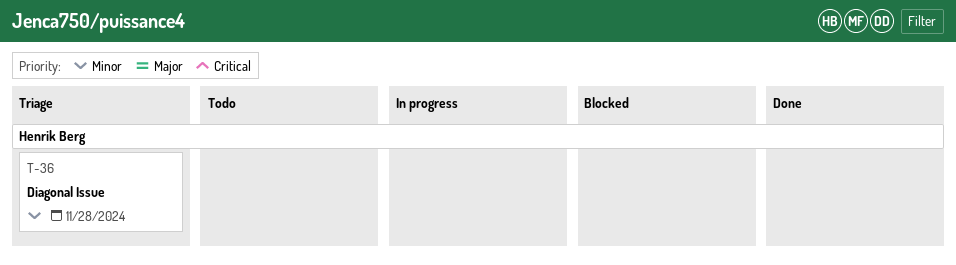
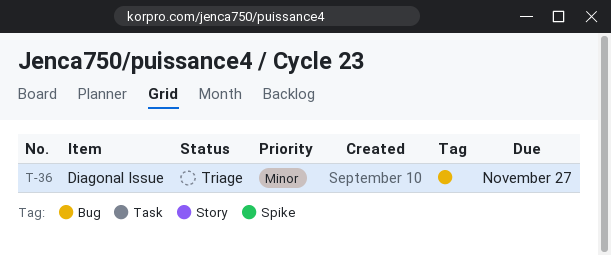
T-36, due: Nov 28 -> Nov 27

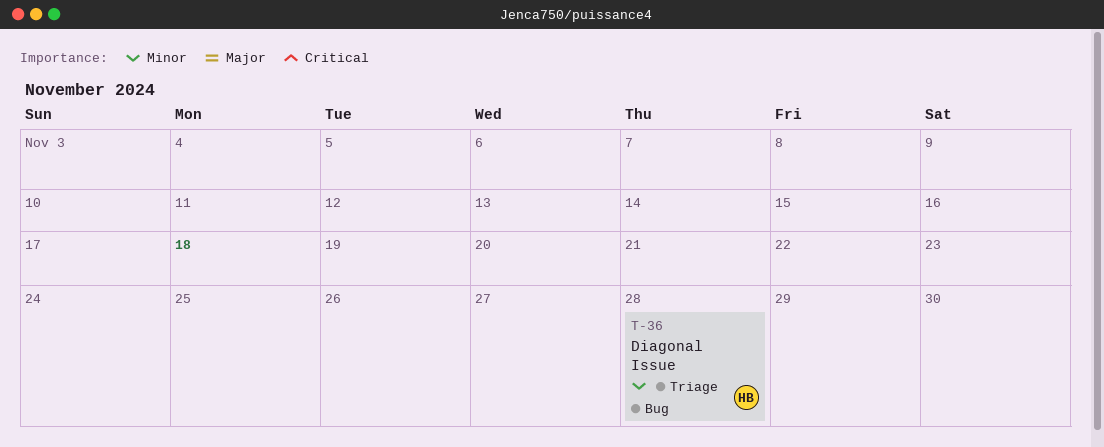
T-36, due: Nov 27 -> Nov 28

